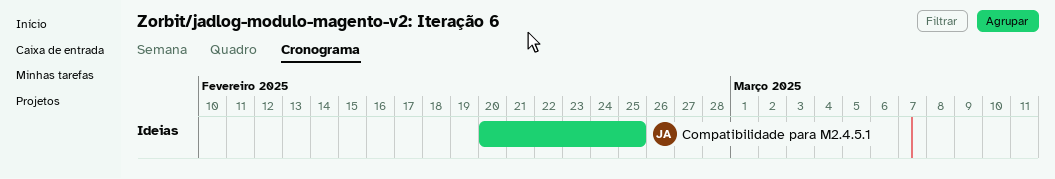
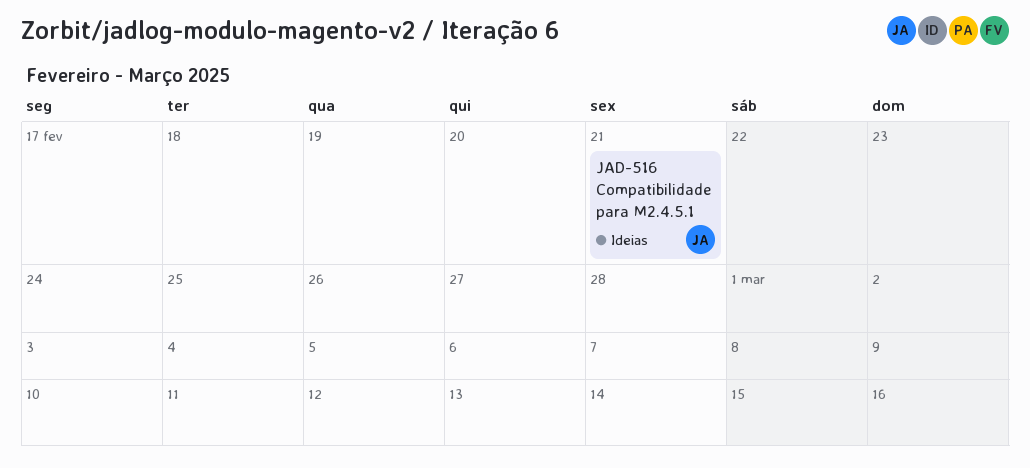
Compatibilidade para M2.4.5.1, due: Feb 25 -> Feb 21

